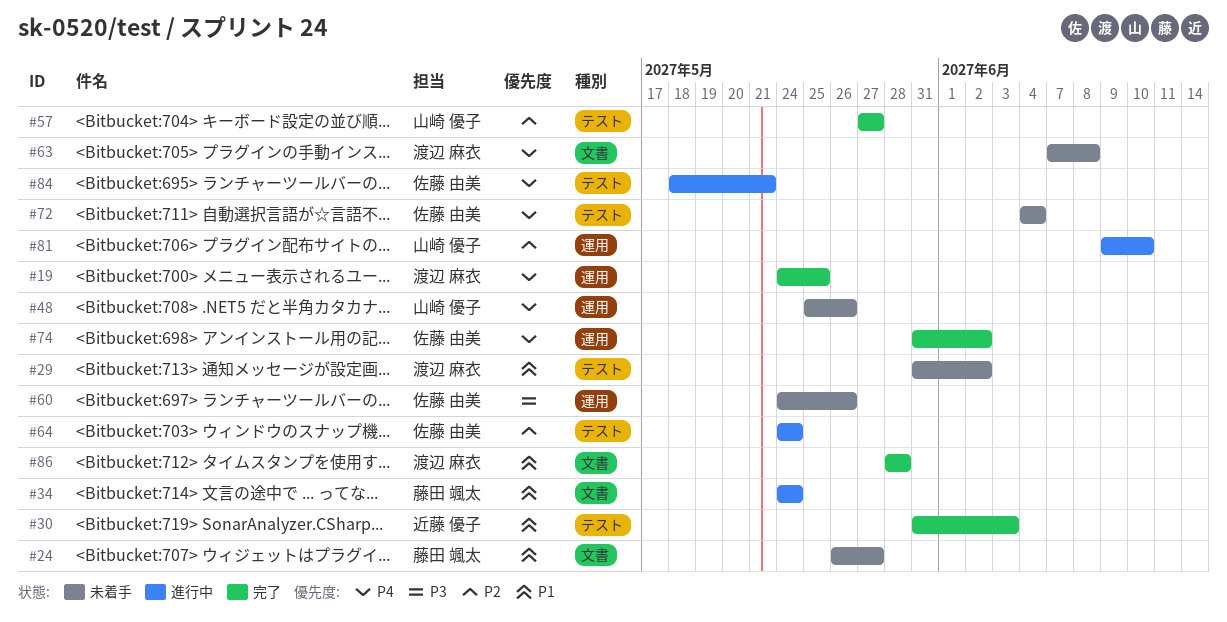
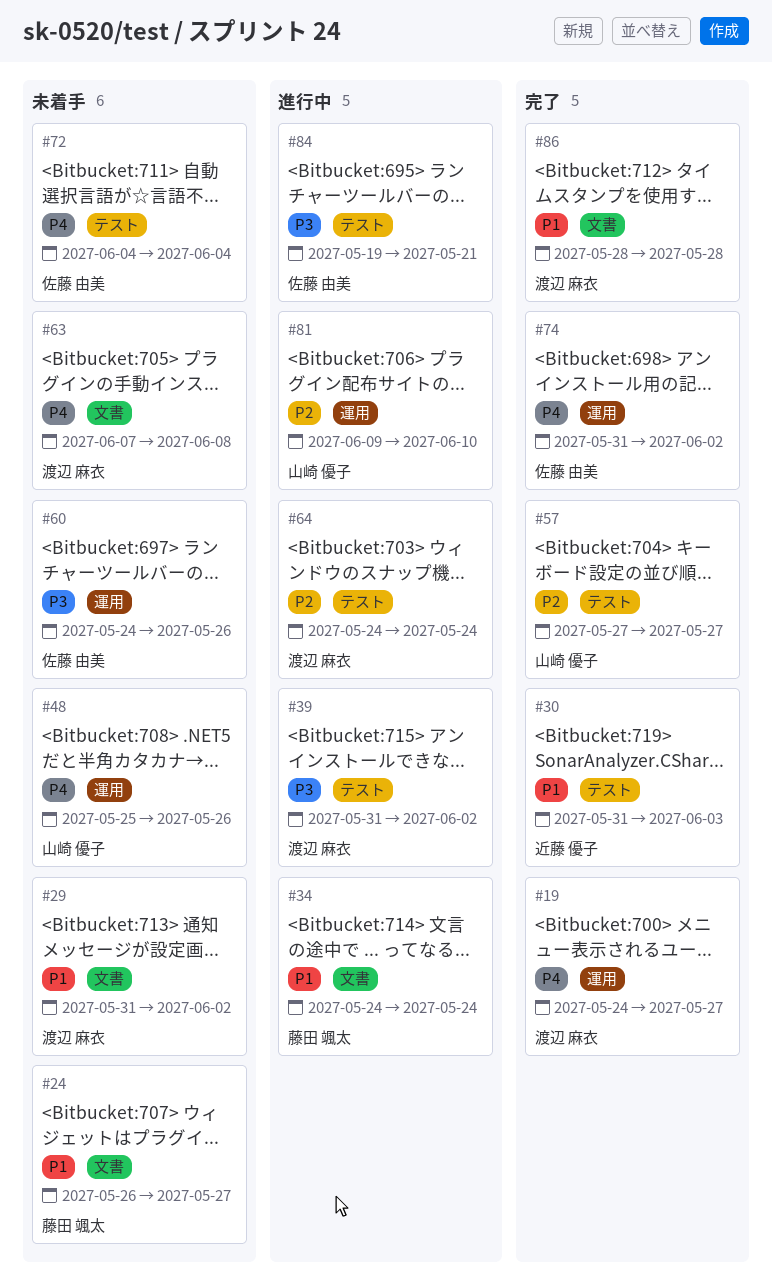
#19, due: May 25 -> May 27
#29, label: テスト -> 文書
#39: none -> present
#64, owner: 佐藤 由美 -> 渡辺 麻衣
#84, priority: P4 -> P3
#84, start: May 18 -> May 19

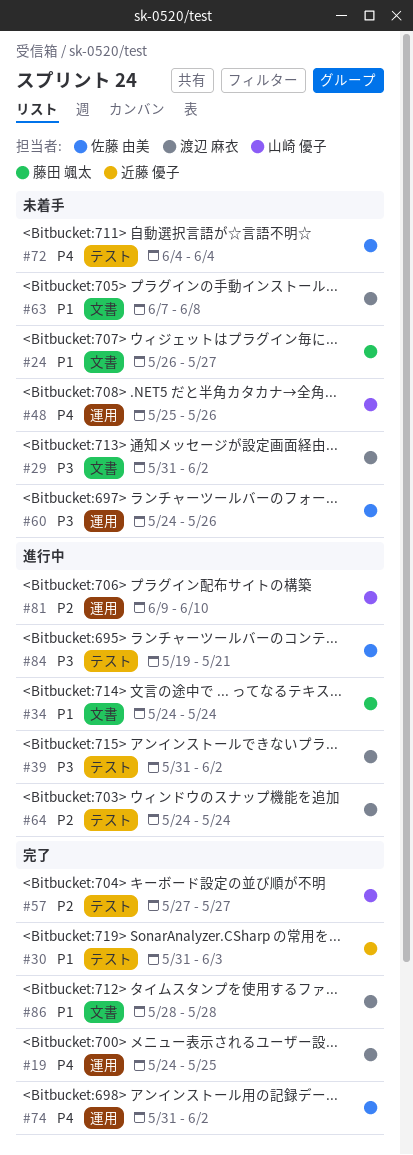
#19, due: May 27 -> May 25
#29, priority: P1 -> P3
#63, priority: P4 -> P1

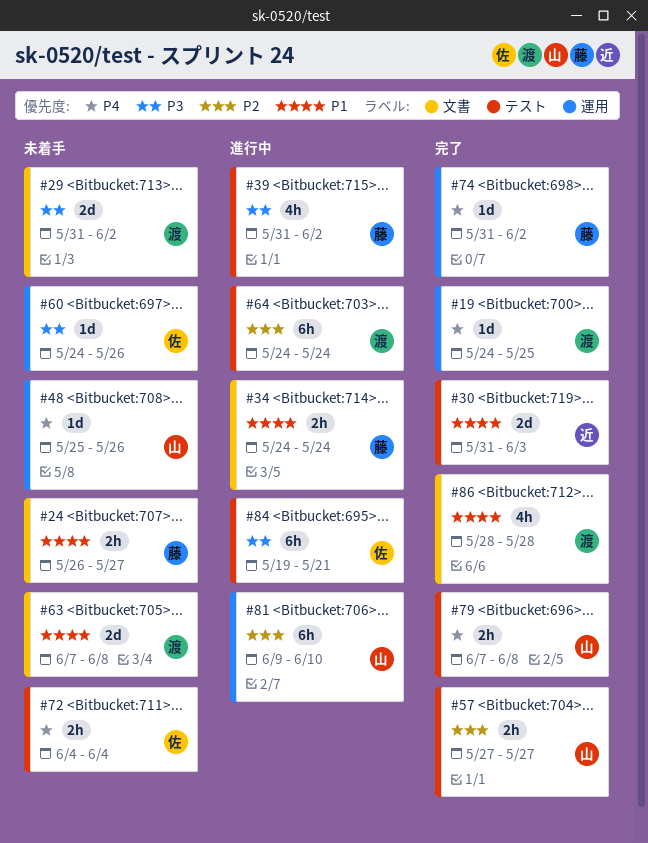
#39, owner: 渡辺 麻衣 -> 藤田 颯太
#74, owner: 佐藤 由美 -> 藤田 颯太
#79: none -> present

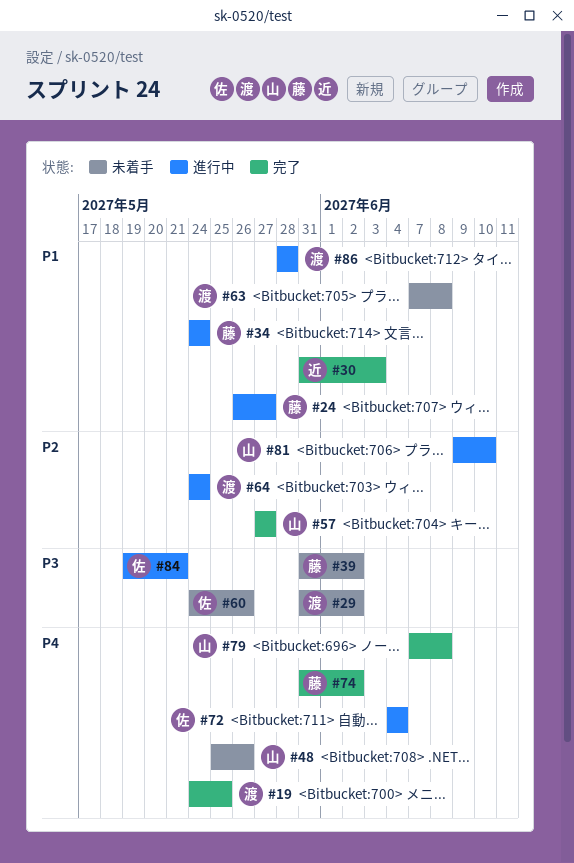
#24, status: 未着手 -> 進行中
#39, status: 進行中 -> 未着手
#72, status: 未着手 -> 進行中
#86, status: 完了 -> 進行中

